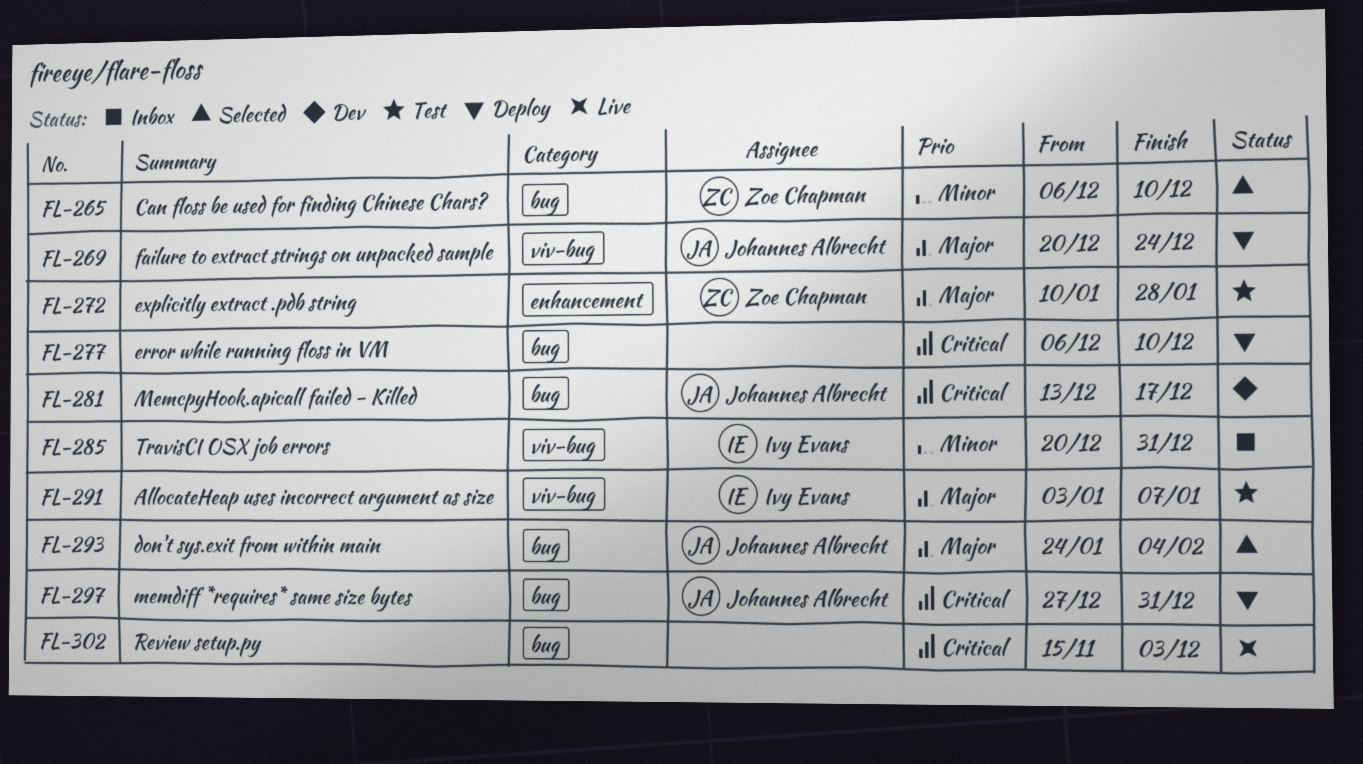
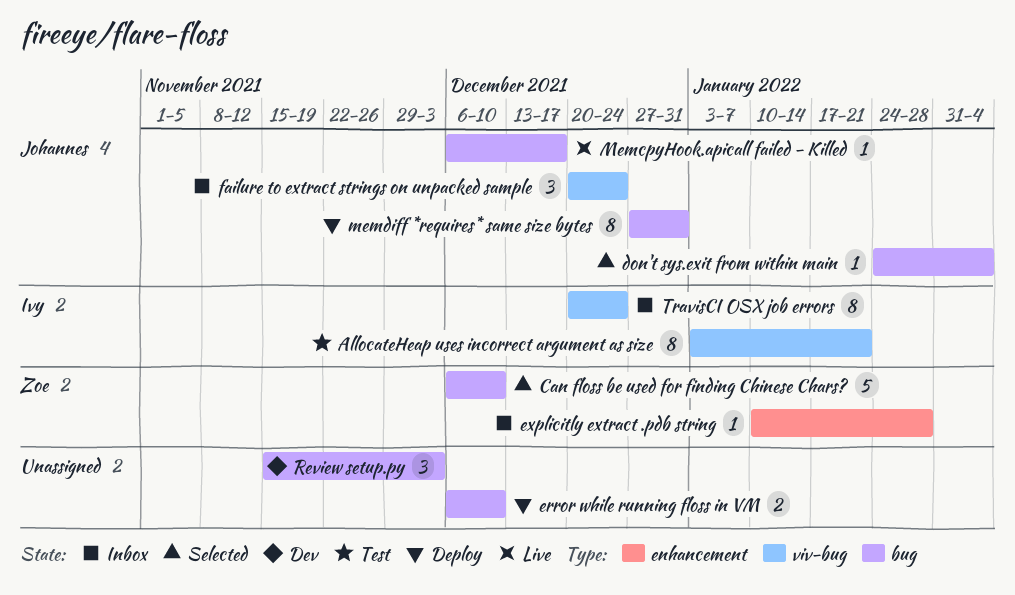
AllocateHeap uses incorrect argument as size, due: Jan 7 -> Jan 21
explicitly extract .pdb string, status: Test -> Inbox
failure to extract strings on unpacked sample, status: Deploy -> Inbox
MemcpyHook.apicall failed - Killed, status: Dev -> Live
MemcpyHook.apicall failed - Killed, start: Dec 13 -> Dec 6
Review setup.py, status: Live -> Dev
TravisCI OSX job errors, due: Dec 31 -> Dec 24

